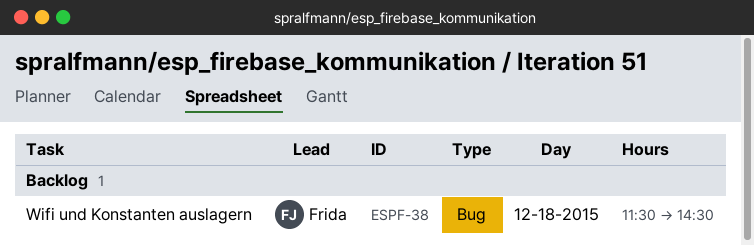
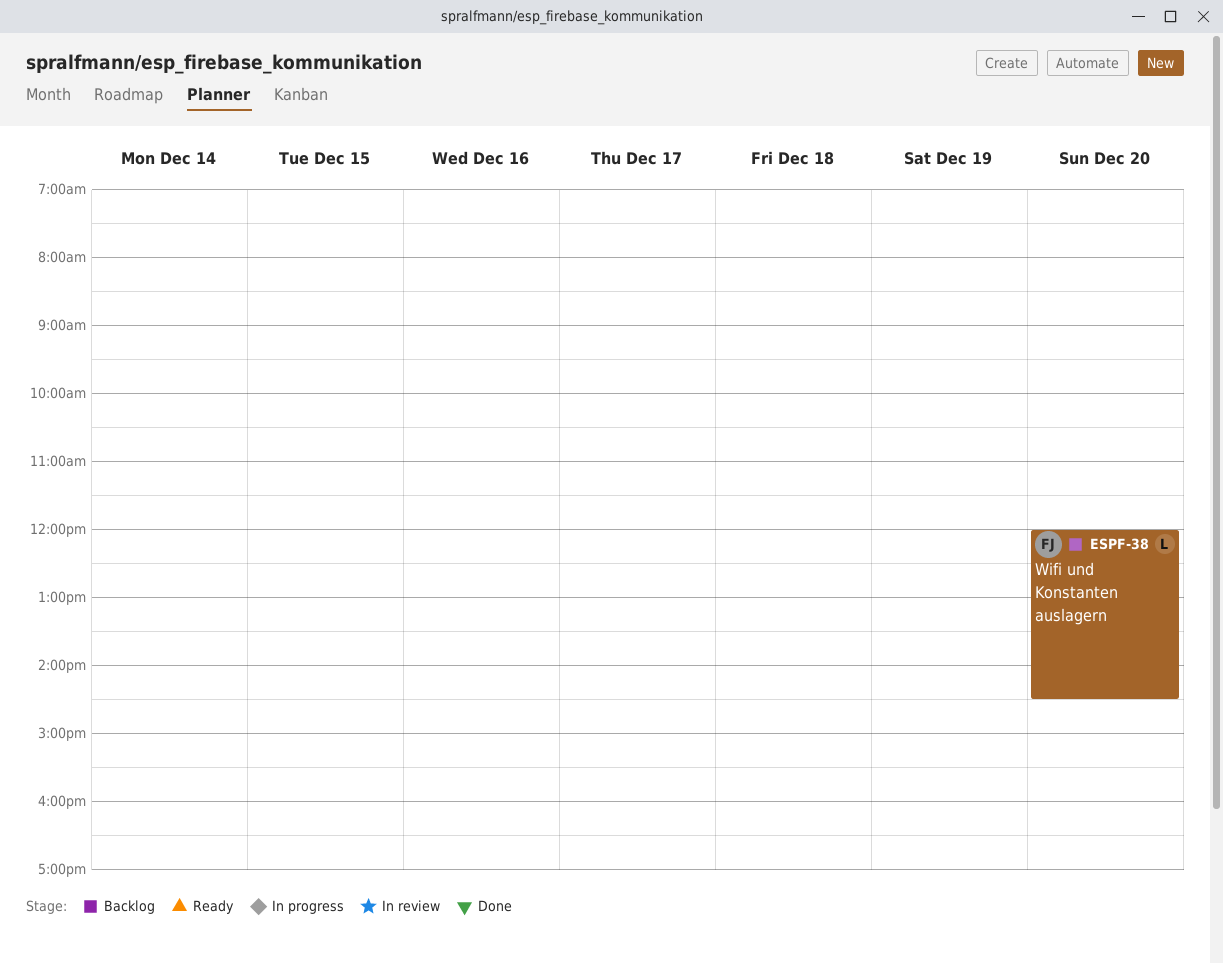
ESPF-38, day: Dec 18 -> Dec 20
ESPF-38, begins: 11:30 -> 12:00

